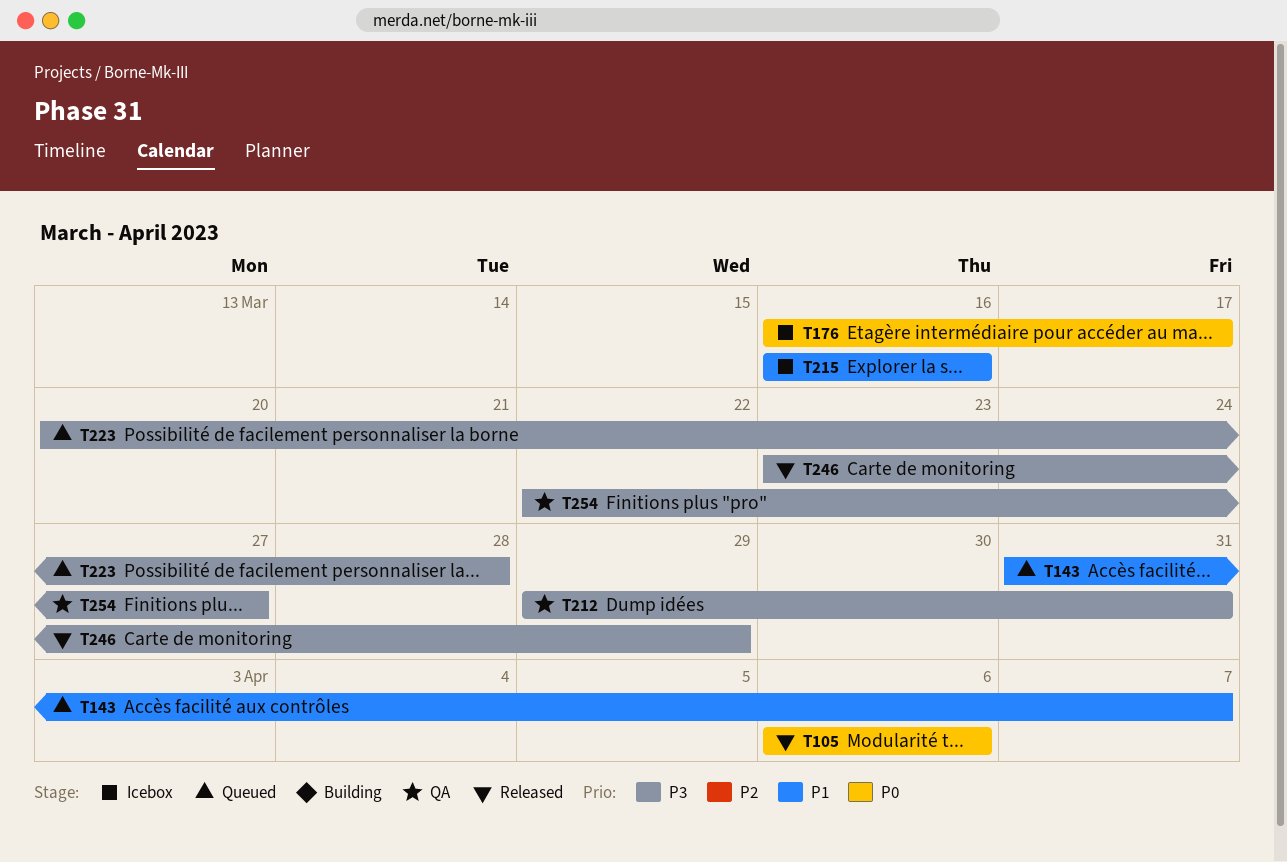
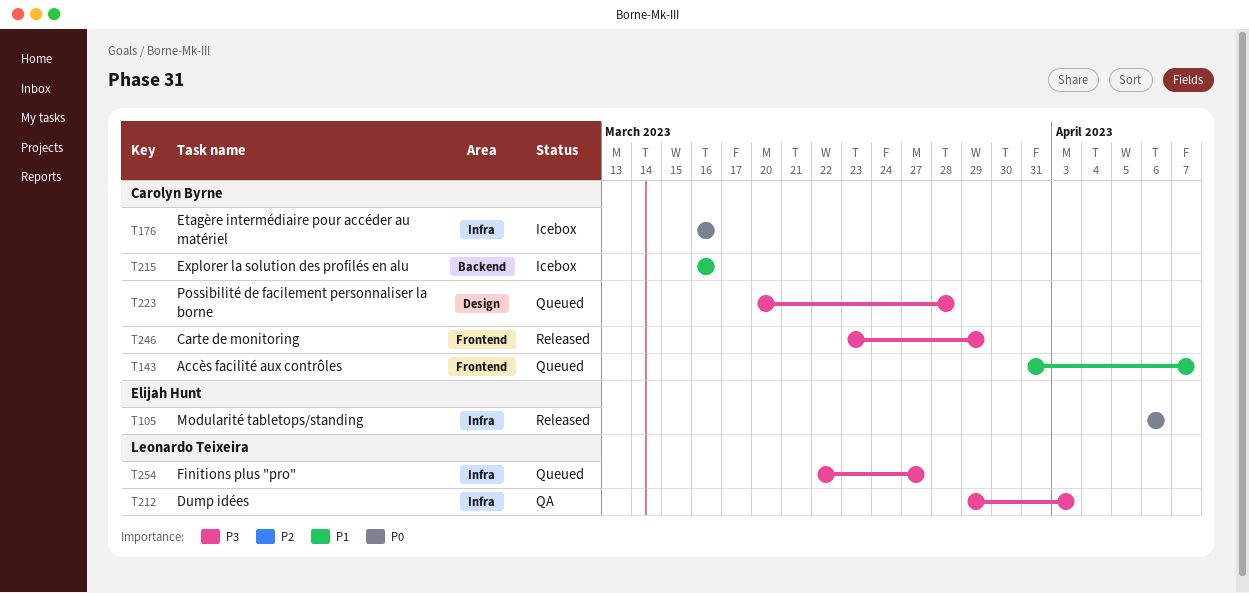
T176, due: Mar 17 -> Mar 16
T212, due: Mar 31 -> Apr 3
T254, status: QA -> Queued

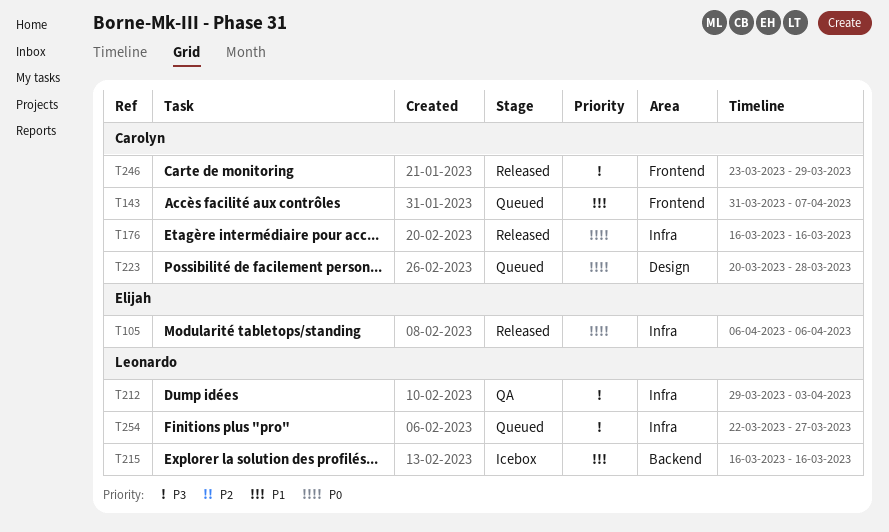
T176, status: Icebox -> Released
T215, owner: Carolyn Byrne -> Leonardo Teixeira
T223, priority: P3 -> P0

